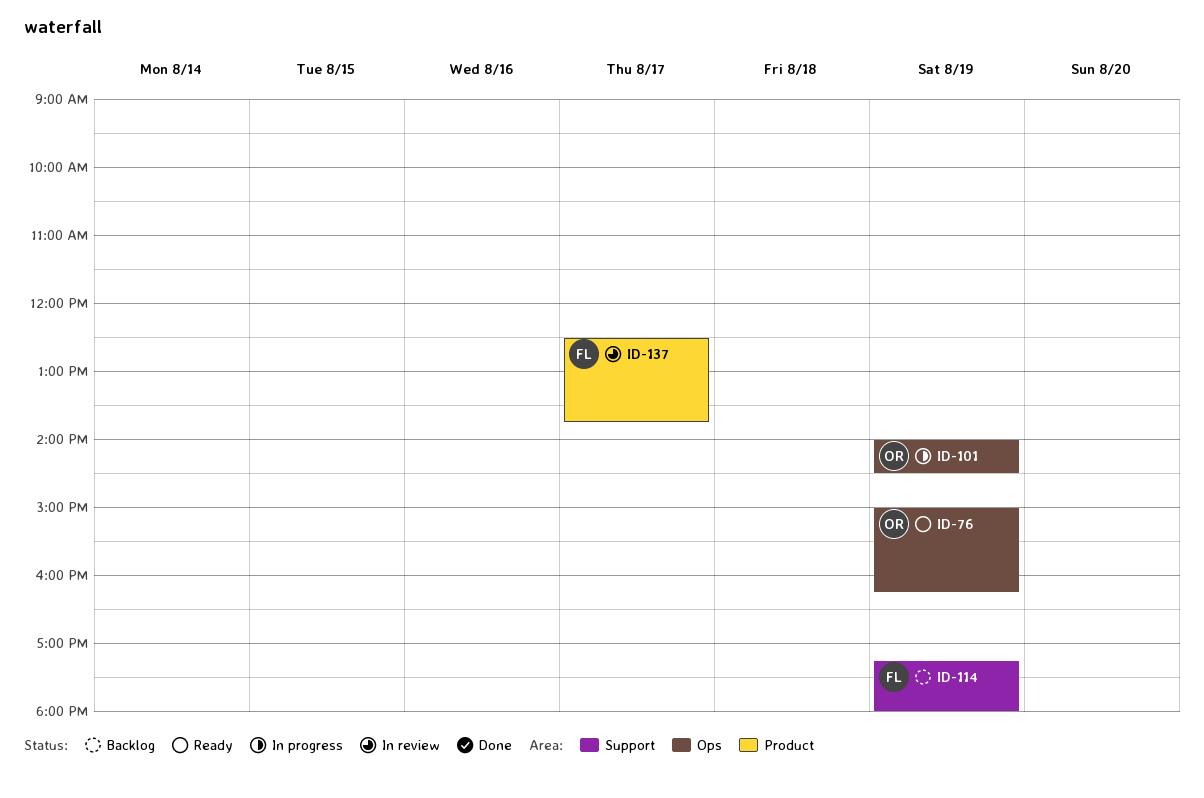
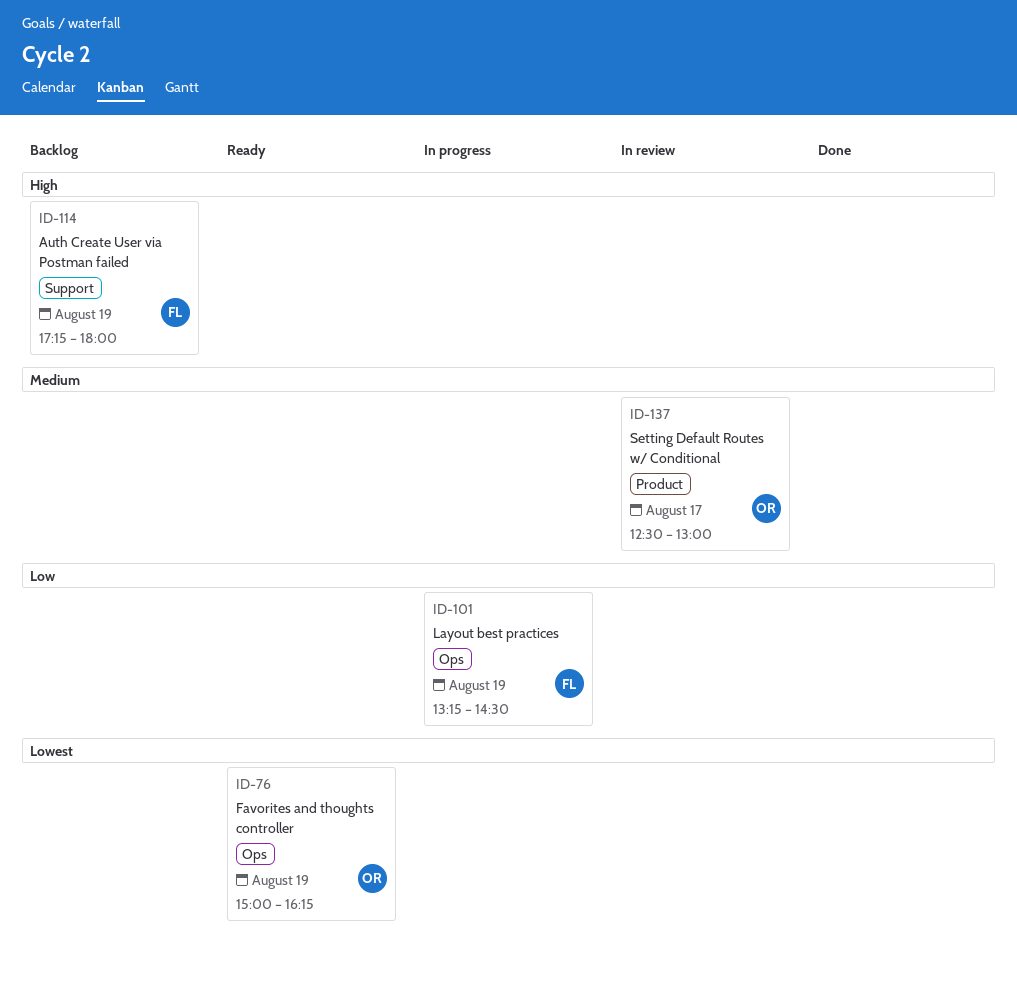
ID-101, owner: OR -> FL
ID-101, begins: 14:00 -> 13:15
ID-137, owner: FL -> OR
ID-137, ends: 13:45 -> 13:00

